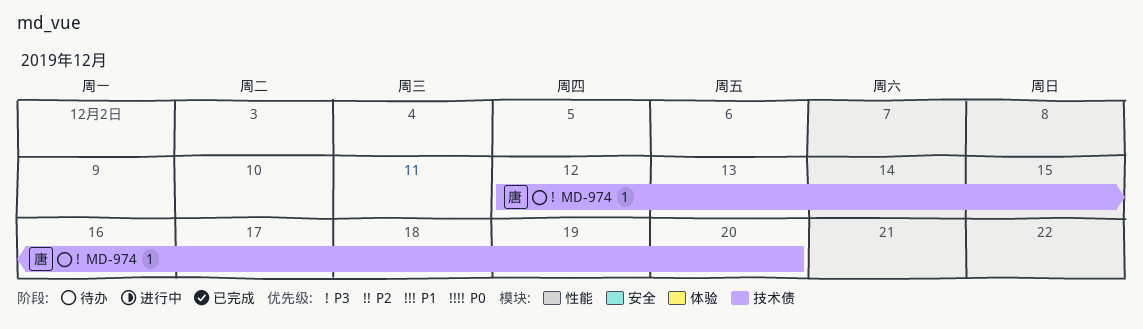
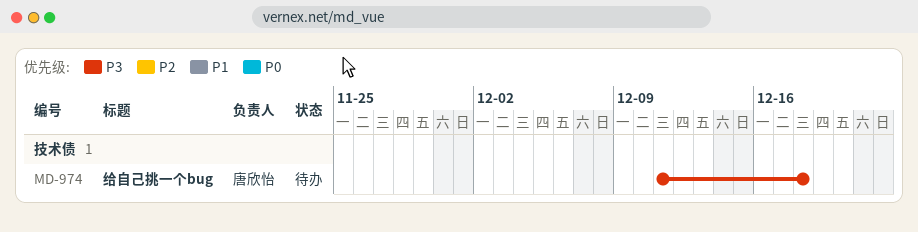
MD-974, start: Dec 12 -> Dec 11
MD-974, due: Dec 20 -> Dec 18

